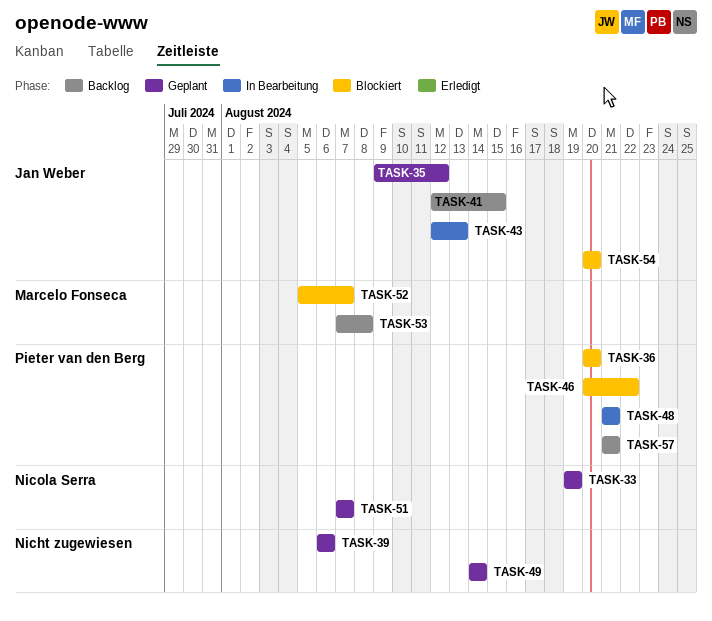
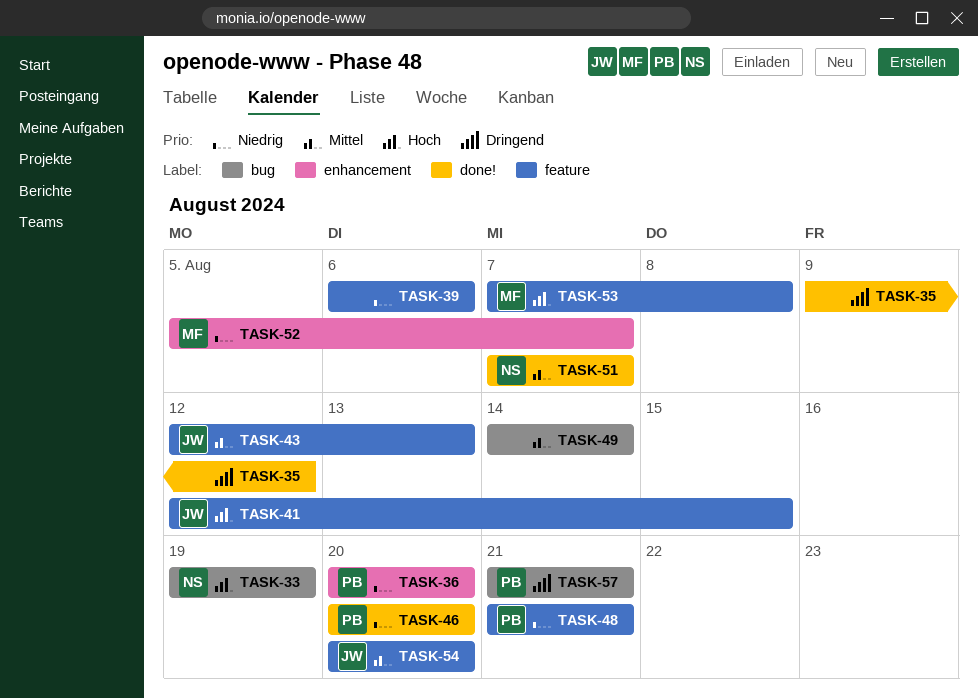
TASK-35, owner: Jan Weber -> none
TASK-46, due: Aug 22 -> Aug 20

